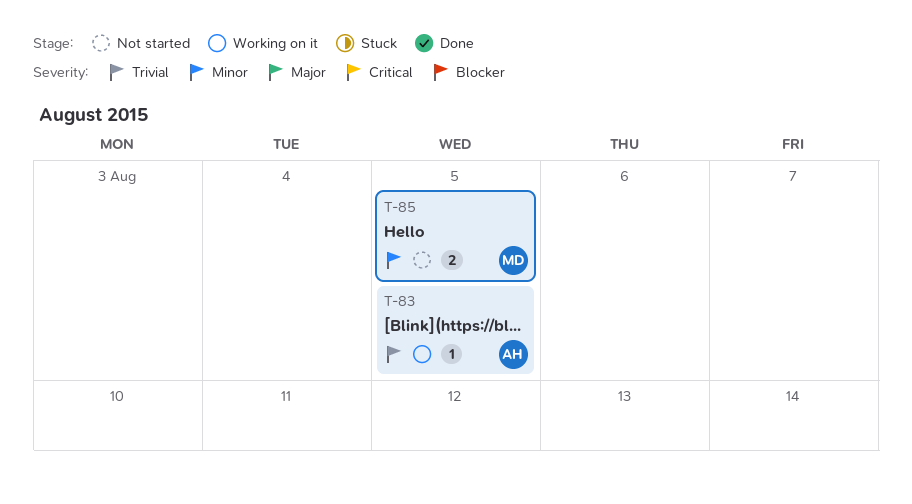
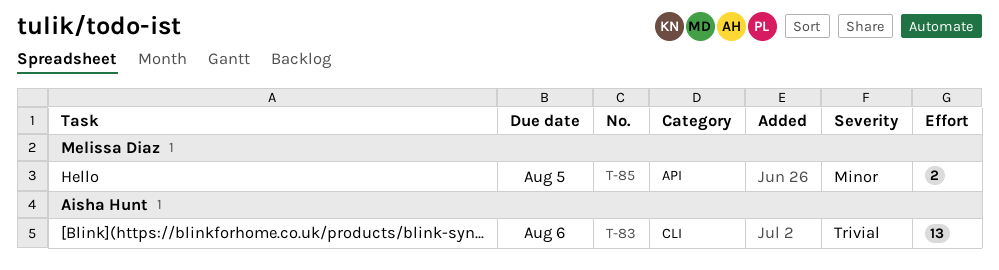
T-83, estimate: 1 -> 13
T-83, due: Aug 5 -> Aug 6

